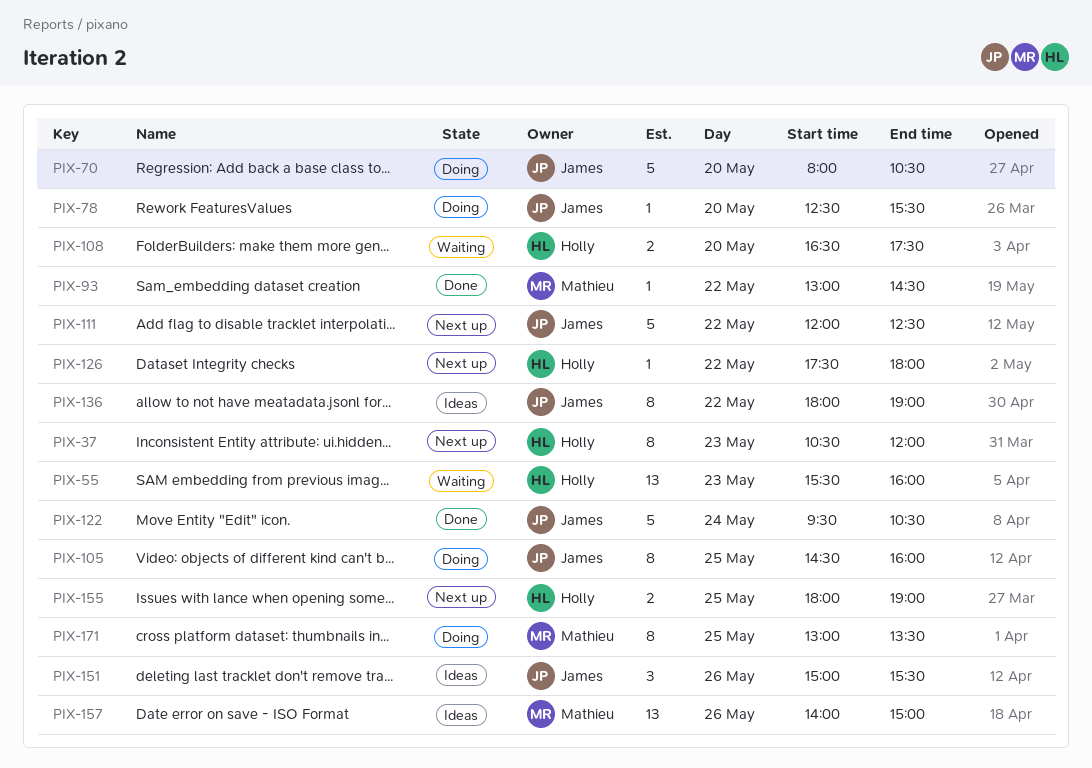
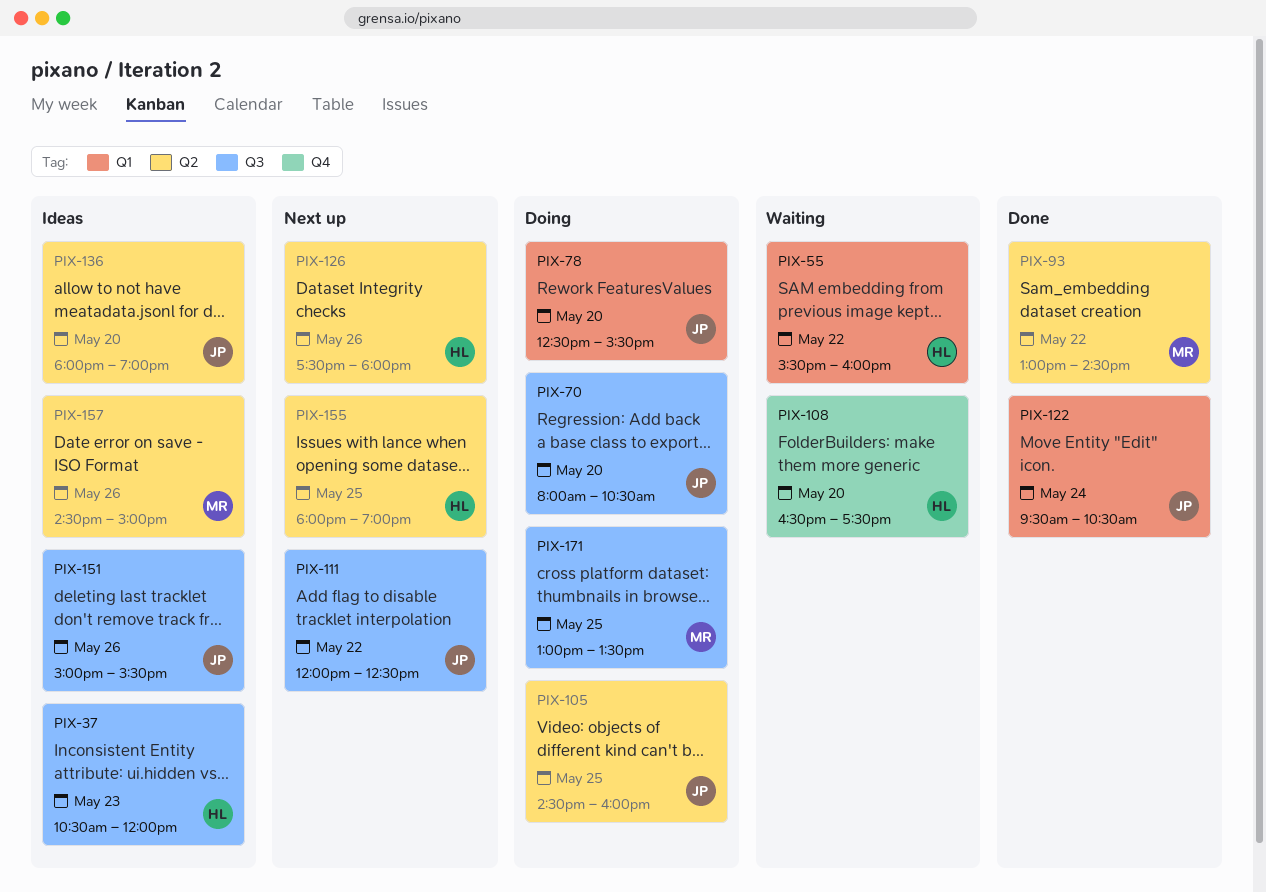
PIX-37, status: Next up -> Ideas
PIX-55, day: May 23 -> May 22
PIX-126, day: May 22 -> May 26
PIX-136, day: May 22 -> May 20
PIX-157, begins: 14:00 -> 14:30

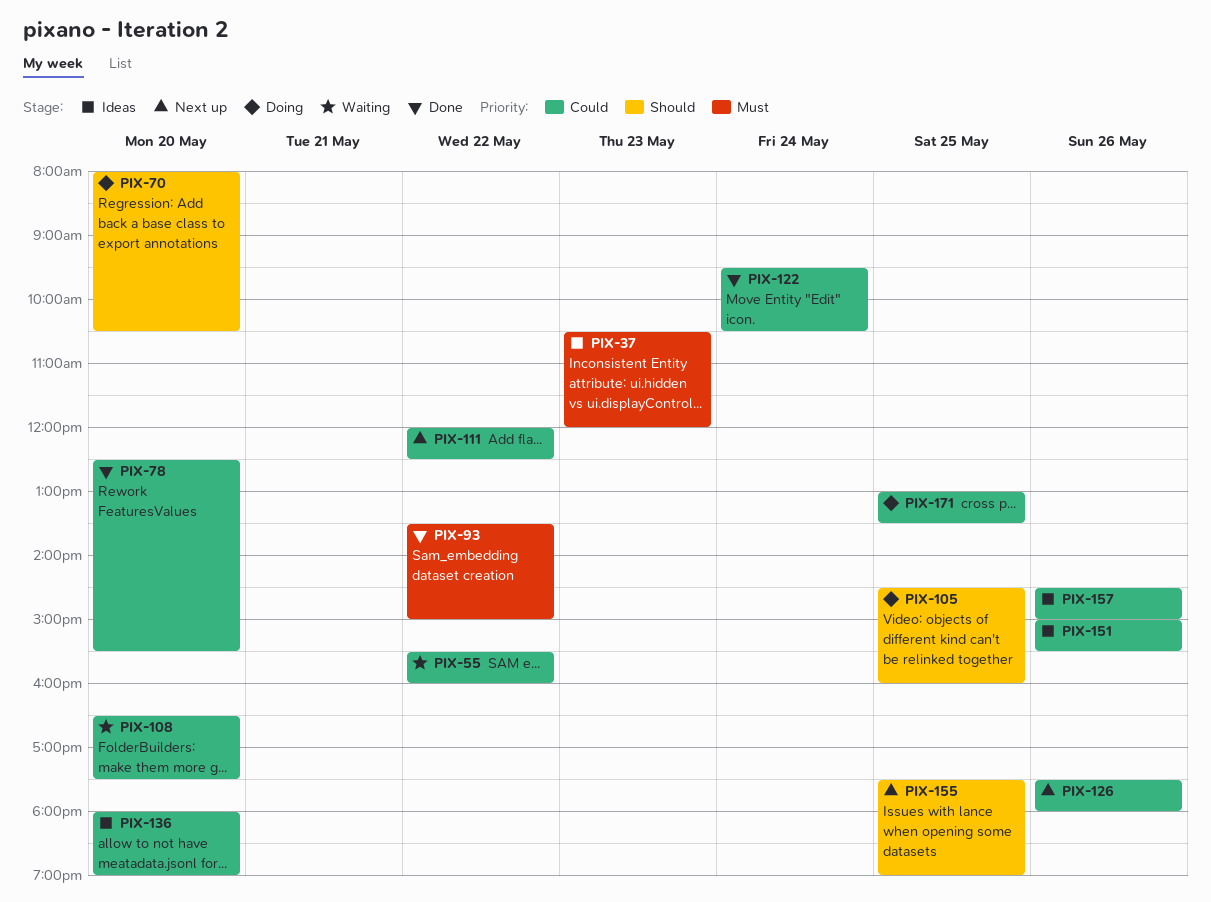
PIX-78, status: Doing -> Done
PIX-93, begins: 13:00 -> 13:30
PIX-93, ends: 14:30 -> 15:00
PIX-155, begins: 18:00 -> 17:30

